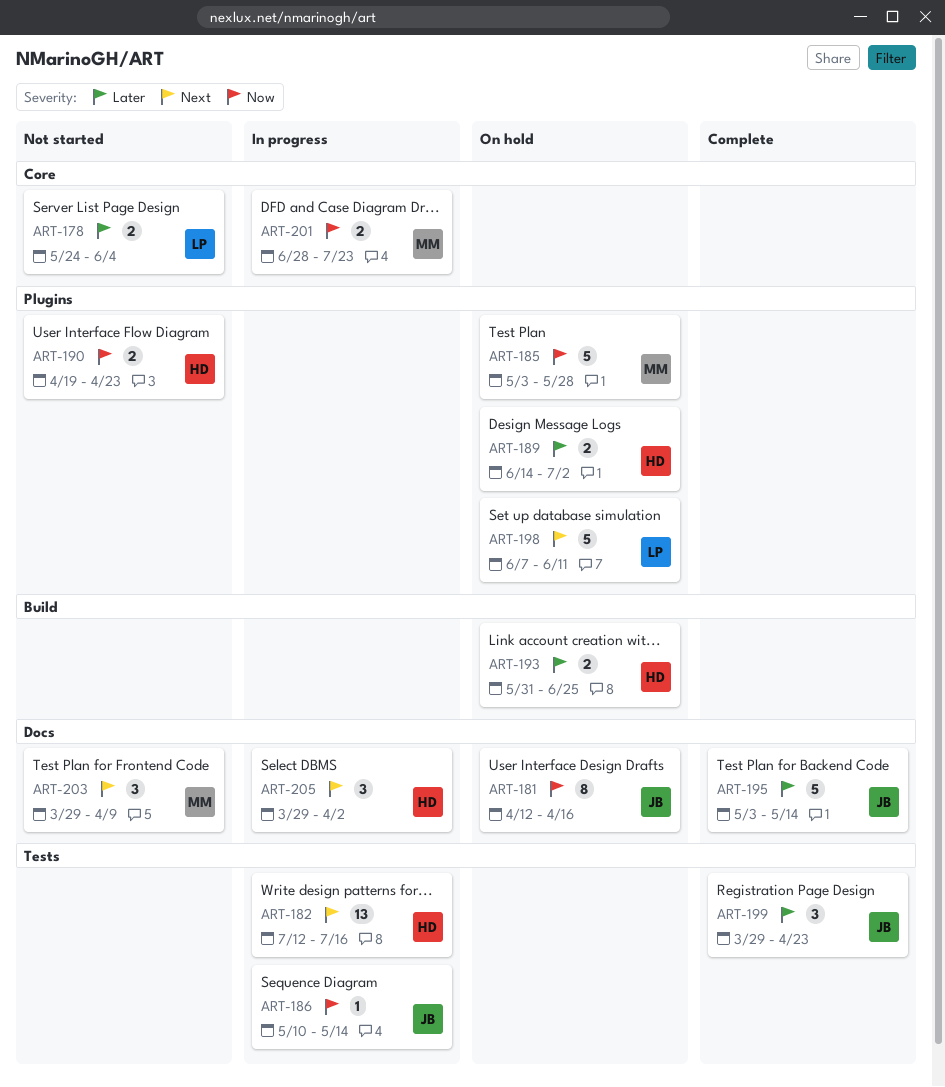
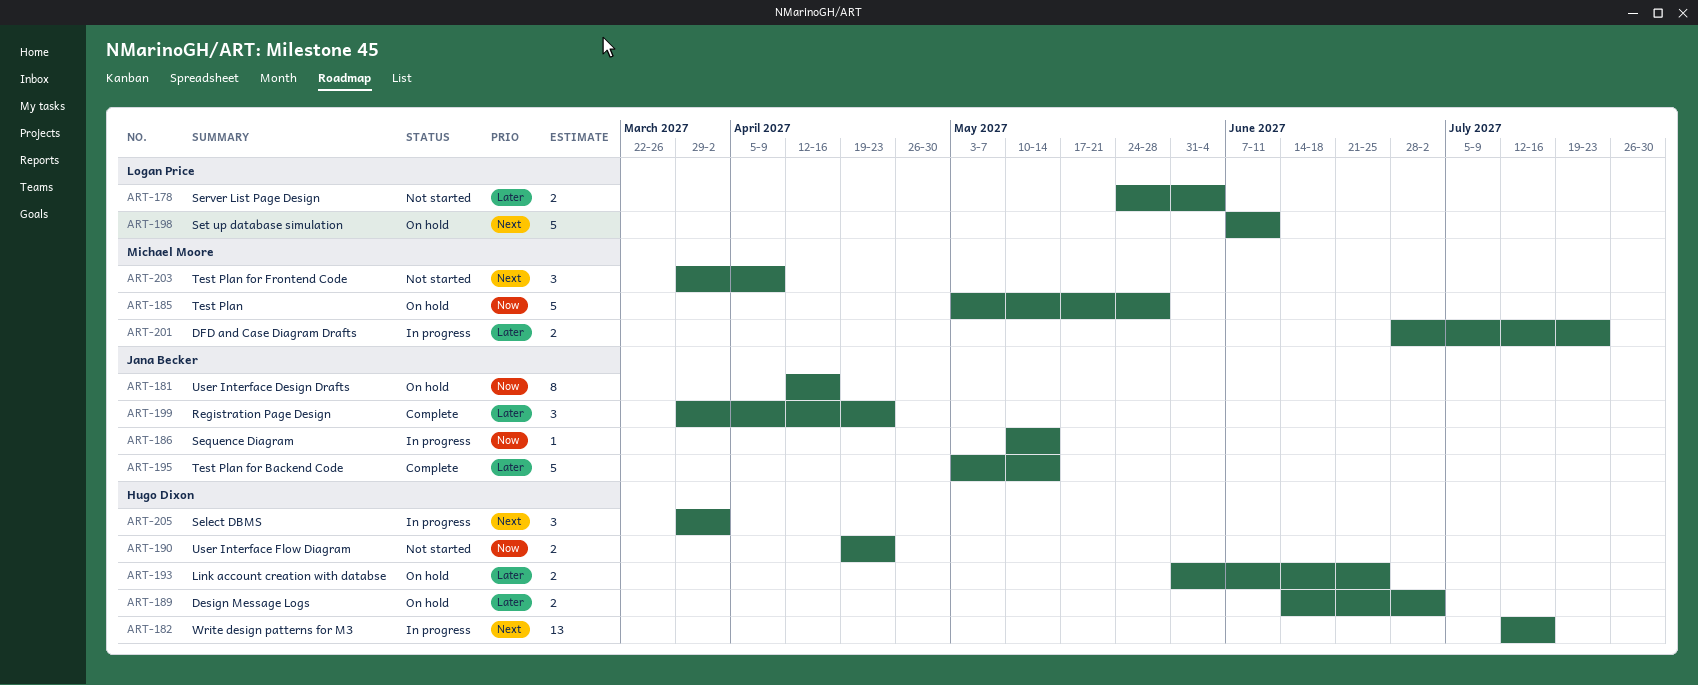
ART-201, priority: Now -> Later

